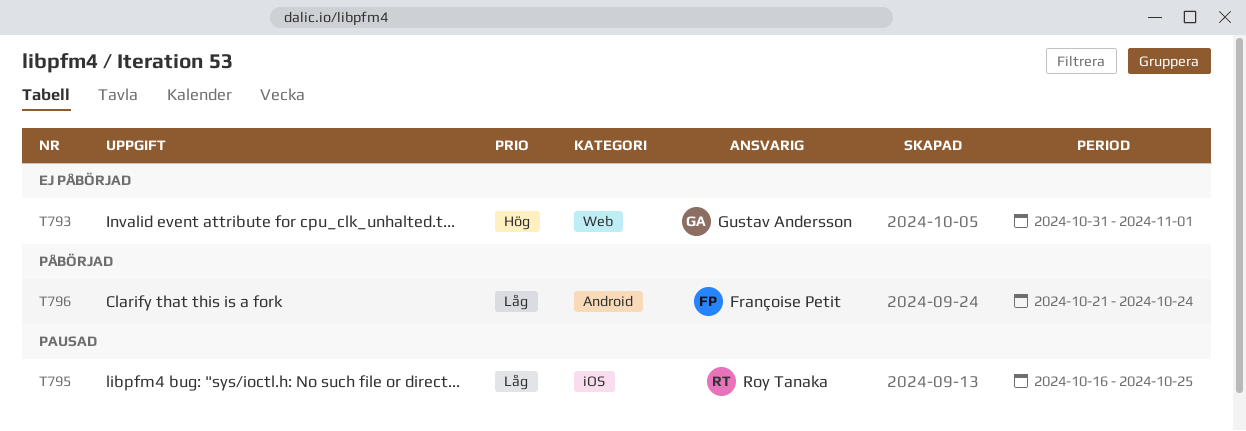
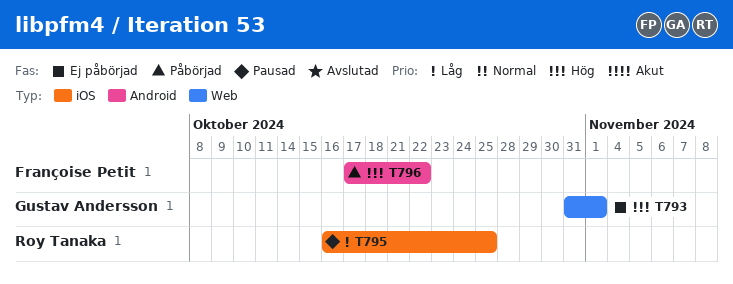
T796, priority: Låg -> Hög
T796, start: Oct 21 -> Oct 17
T796, due: Oct 24 -> Oct 22

